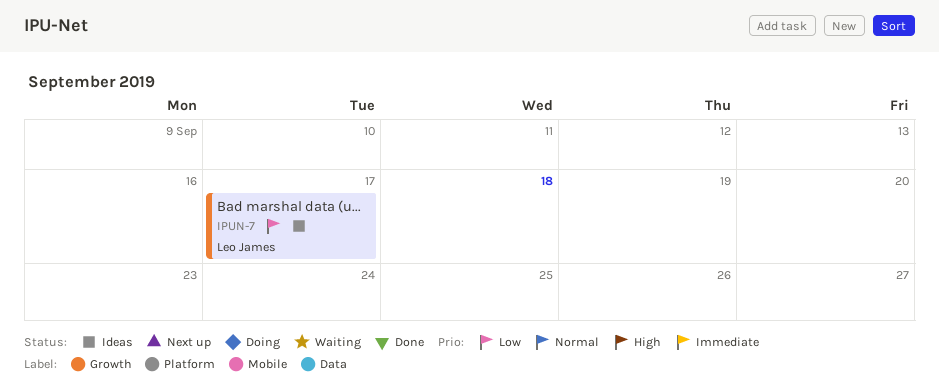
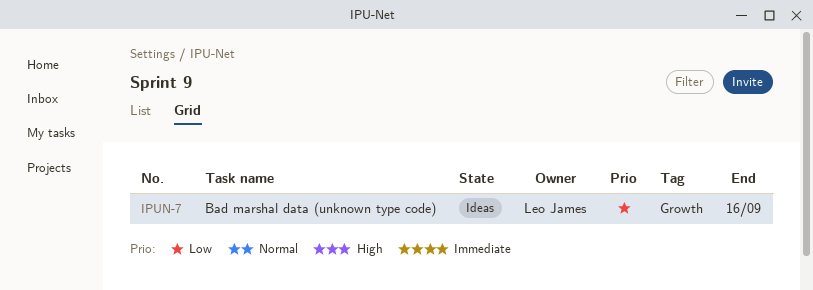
IPUN-7, due: Sep 17 -> Sep 16

